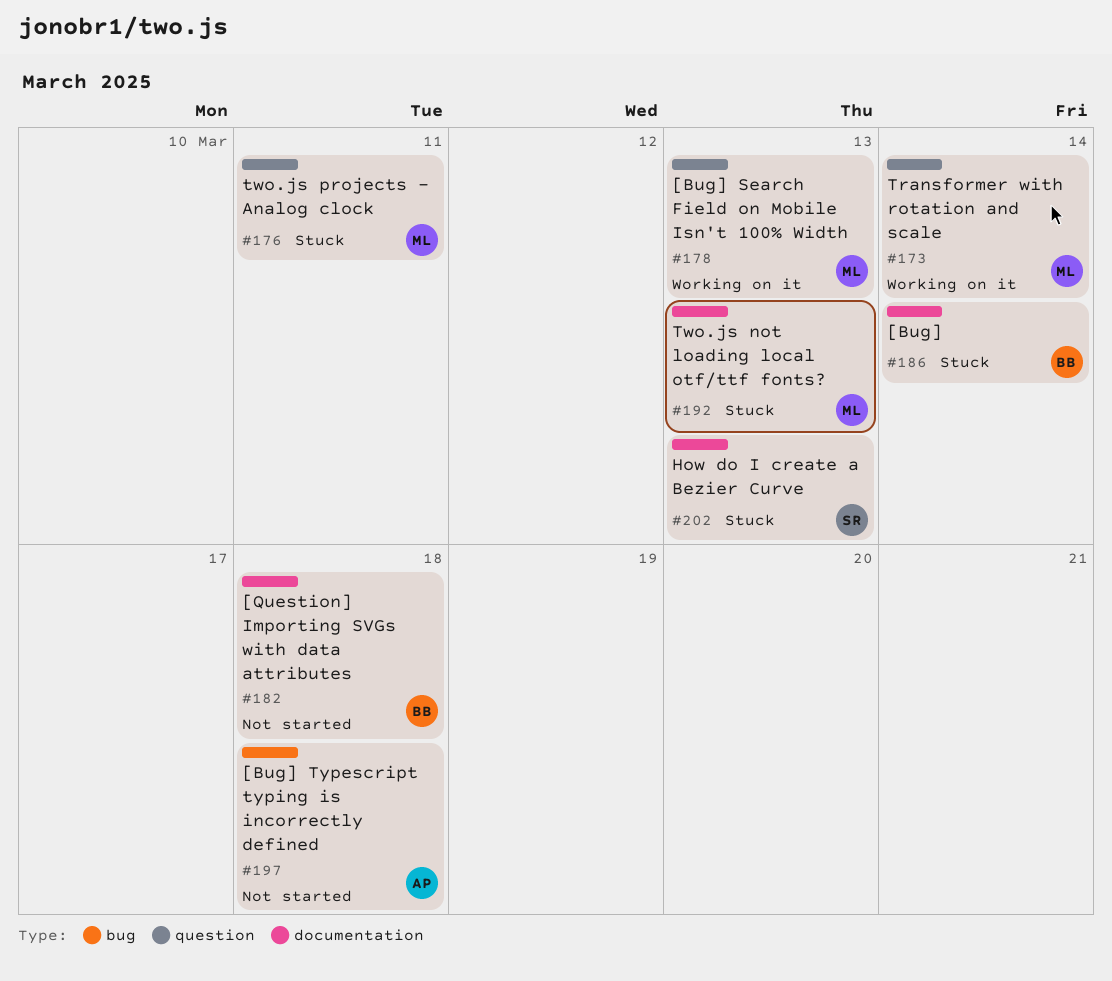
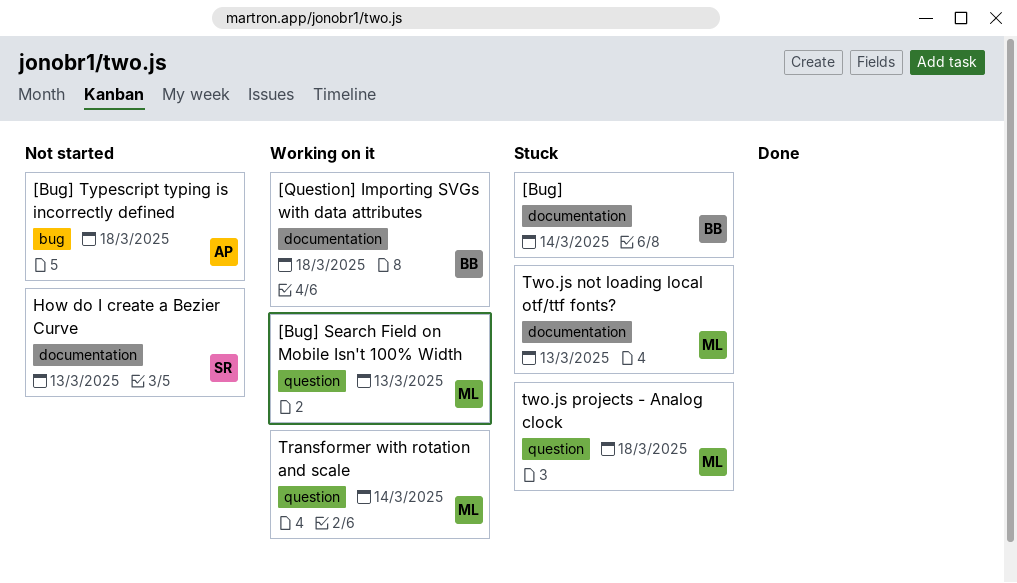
[Question] Importing SVGs with data attributes, status: Not started -> Working on it
How do I create a Bezier Curve, status: Stuck -> Not started
two.js projects - Analog clock, due: Mar 11 -> Mar 18

